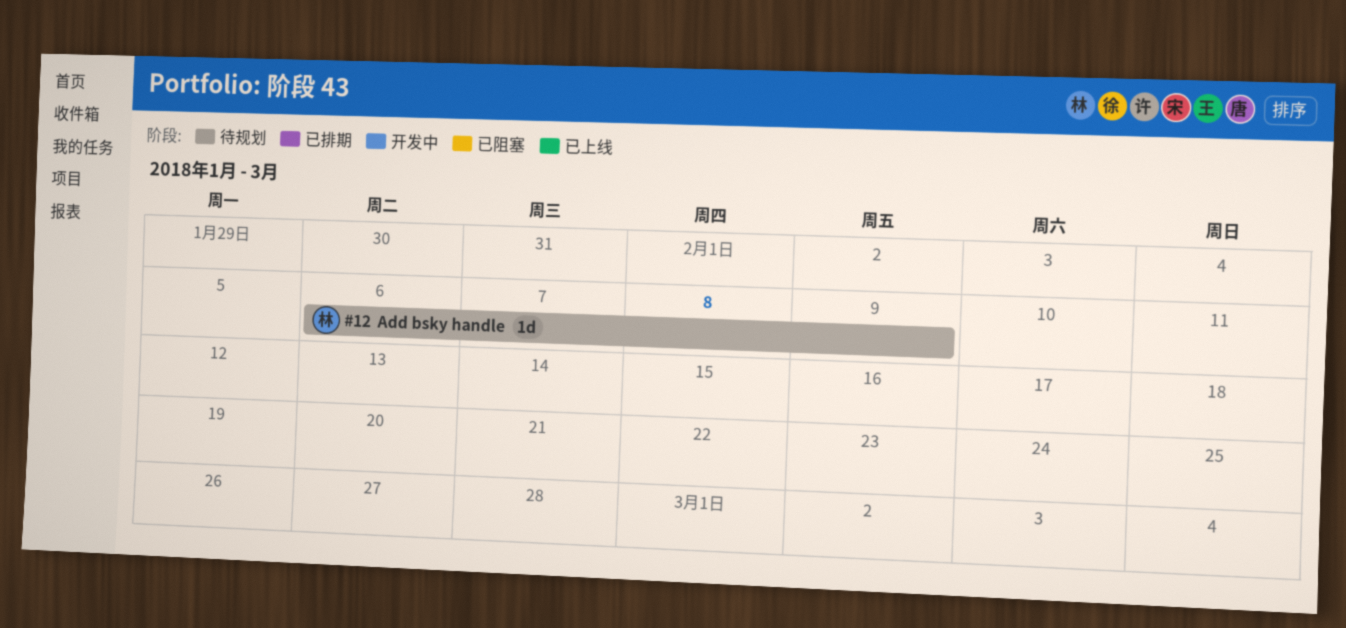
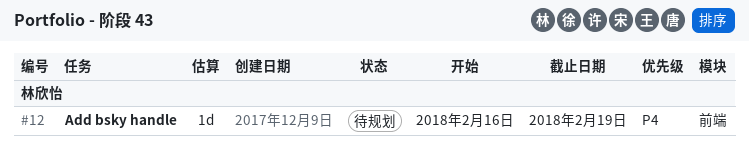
#12, start: Feb 6 -> Feb 16
#12, due: Feb 9 -> Feb 19

